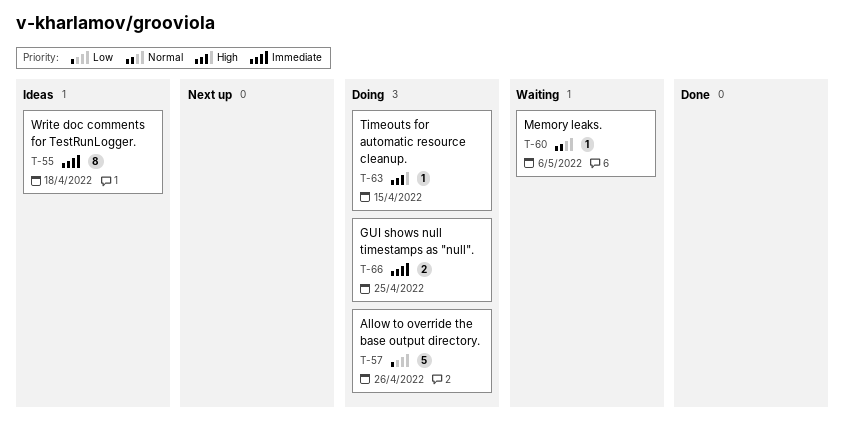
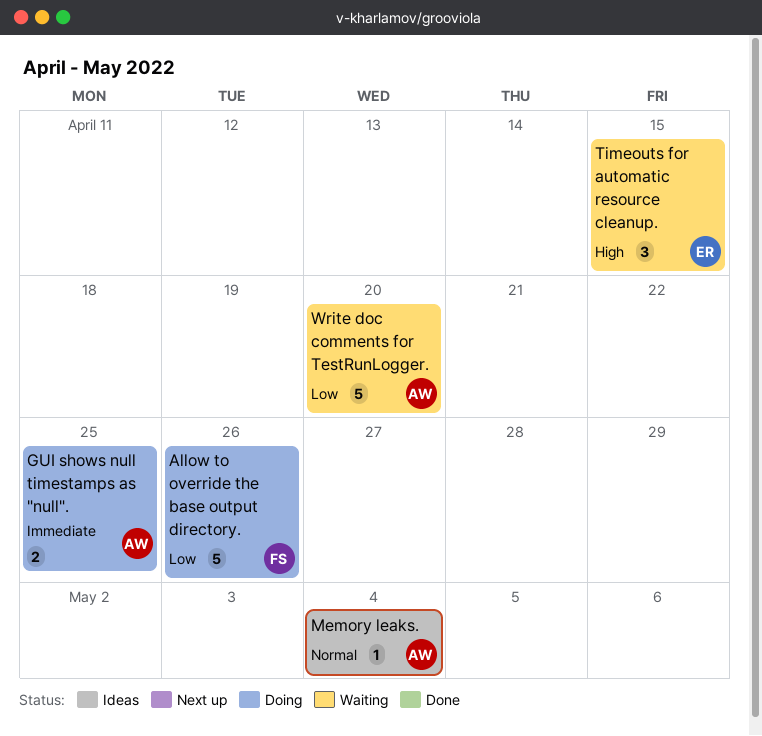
Memory leaks., status: Waiting -> Ideas
Memory leaks., due: May 6 -> May 4
Timeouts for automatic resource cleanup., status: Doing -> Waiting
Timeouts for automatic resource cleanup., estimate: 1 -> 3
Write doc comments for TestRunLogger., status: Ideas -> Waiting
Write doc comments for TestRunLogger., priority: Immediate -> Low
Write doc comments for TestRunLogger., estimate: 8 -> 5
Write doc comments for TestRunLogger., due: Apr 18 -> Apr 20

